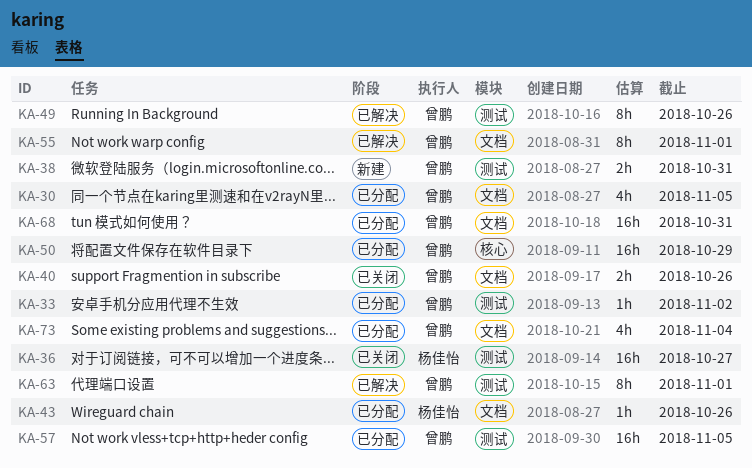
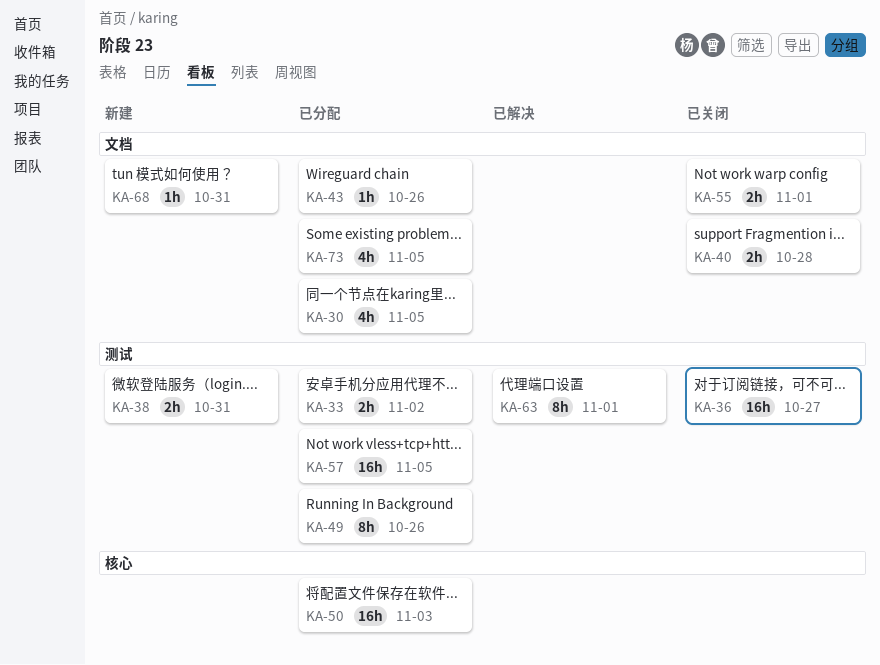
KA-33, estimate: 1h -> 2h
KA-40, due: Oct 26 -> Oct 28
KA-49, status: 已解决 -> 已分配
KA-50, due: Oct 29 -> Nov 3
KA-55, status: 已解决 -> 已关闭
KA-55, estimate: 8h -> 2h
KA-68, status: 已分配 -> 新建
KA-68, estimate: 16h -> 1h
KA-73, due: Nov 4 -> Nov 5

